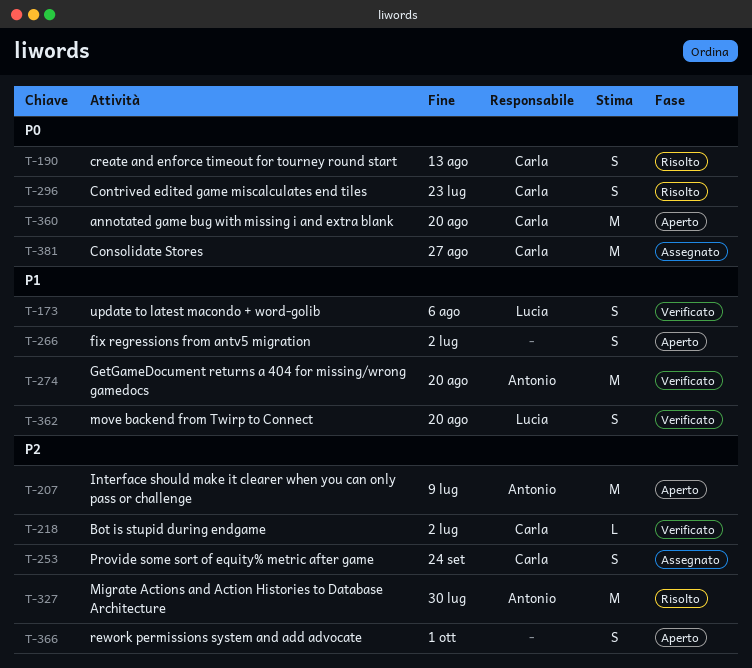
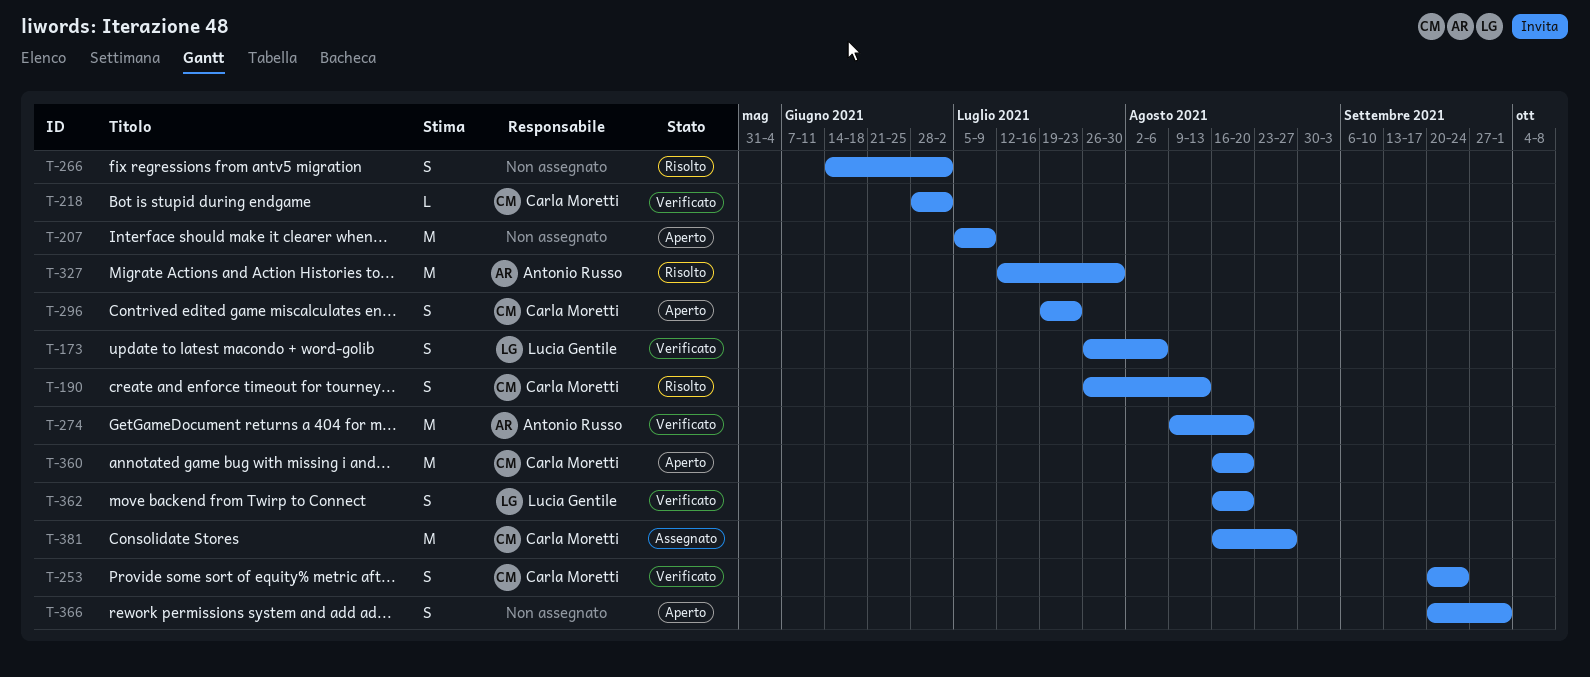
T-207, owner: Antonio Russo -> none
T-253, status: Assegnato -> Verificato
T-266, status: Aperto -> Risolto
T-296, status: Risolto -> Aperto

